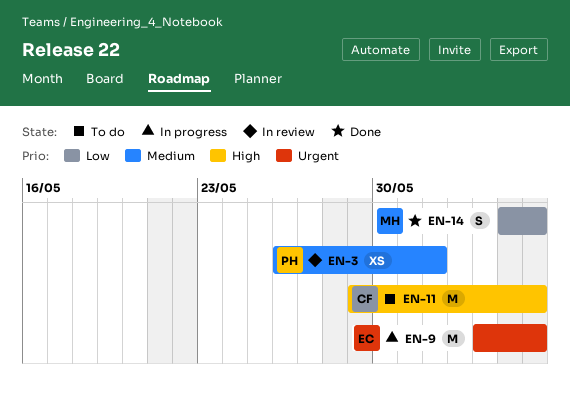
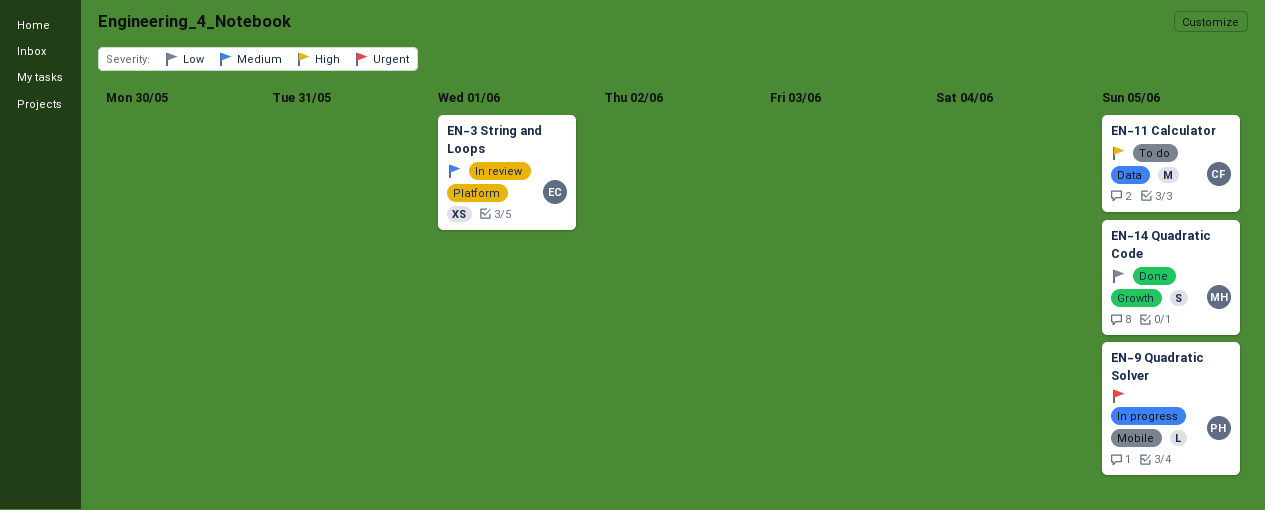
EN-3, owner: PH -> EC
EN-9, owner: EC -> PH
EN-9, estimate: M -> L

